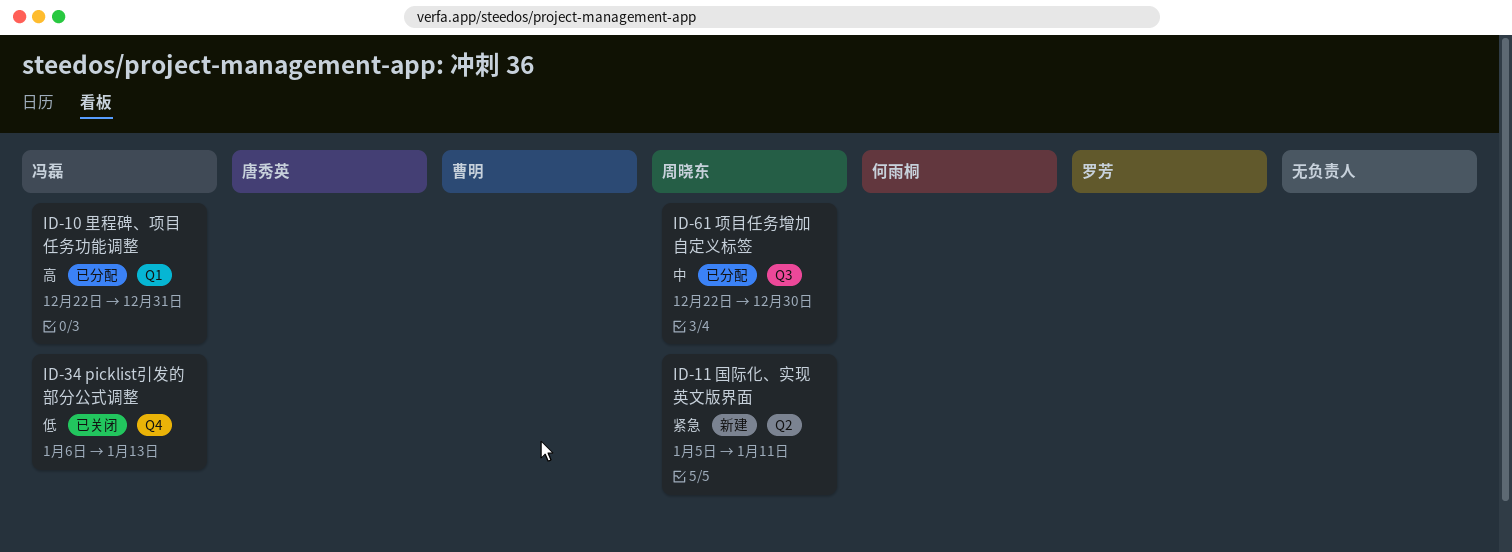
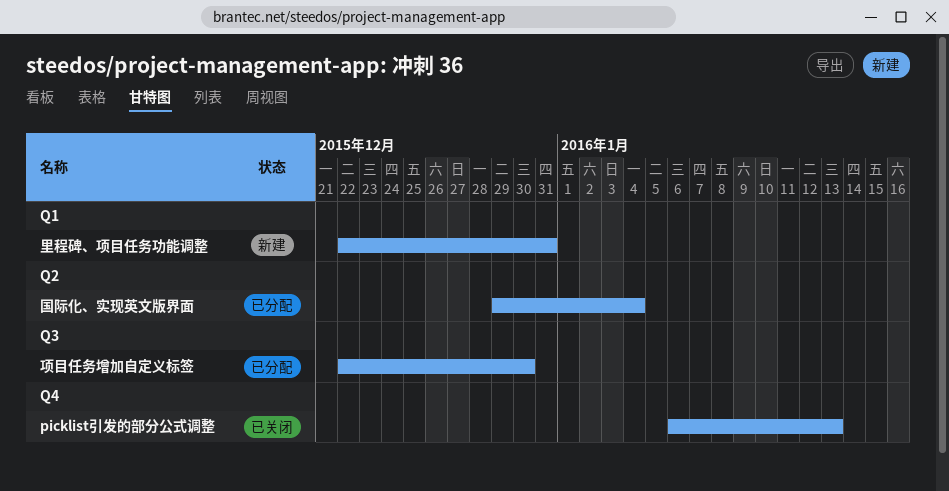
国际化、实现英文版界面, status: 新建 -> 已分配
国际化、实现英文版界面, start: Jan 5 -> Dec 29
国际化、实现英文版界面, due: Jan 11 -> Jan 4
里程碑、项目任务功能调整, status: 已分配 -> 新建

